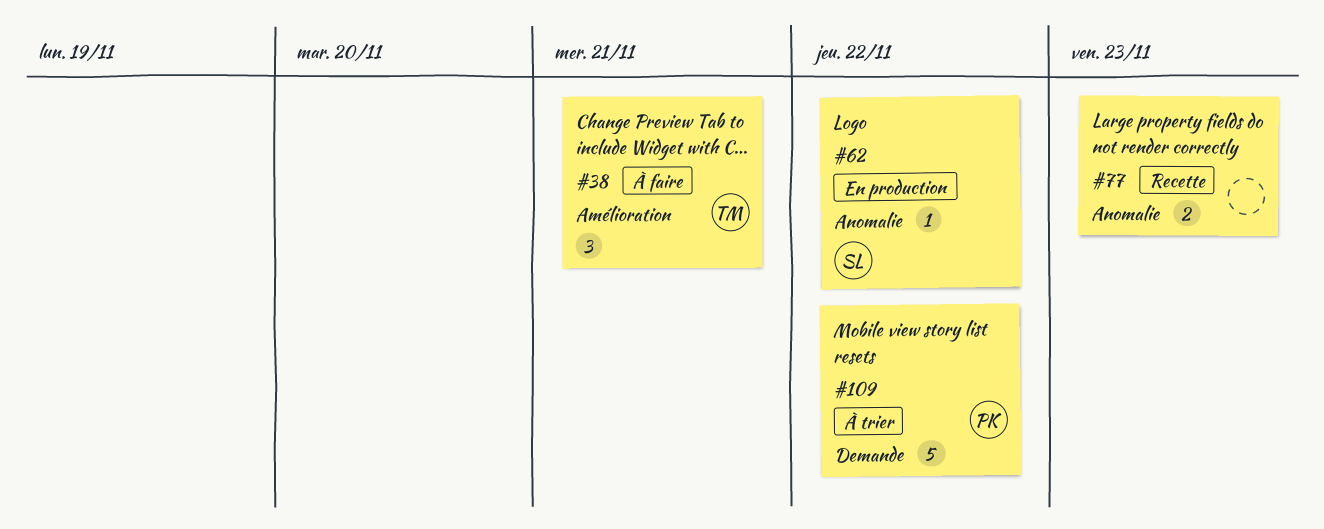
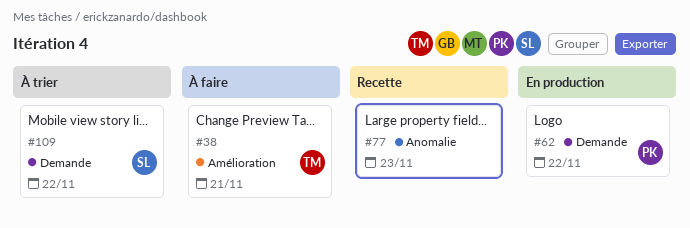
#62, owner: SL -> PK
#62, label: Anomalie -> Demande
#109, owner: PK -> SL

